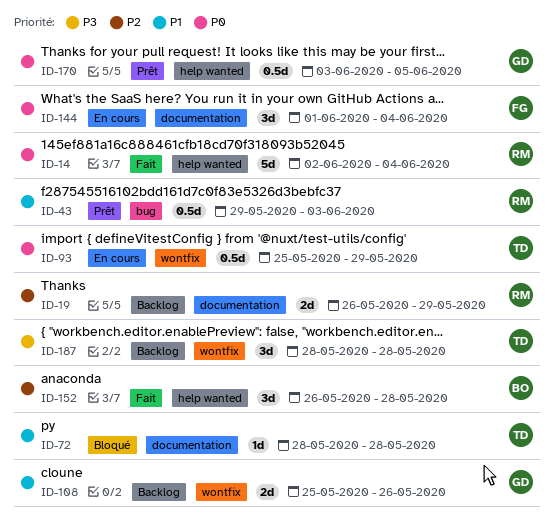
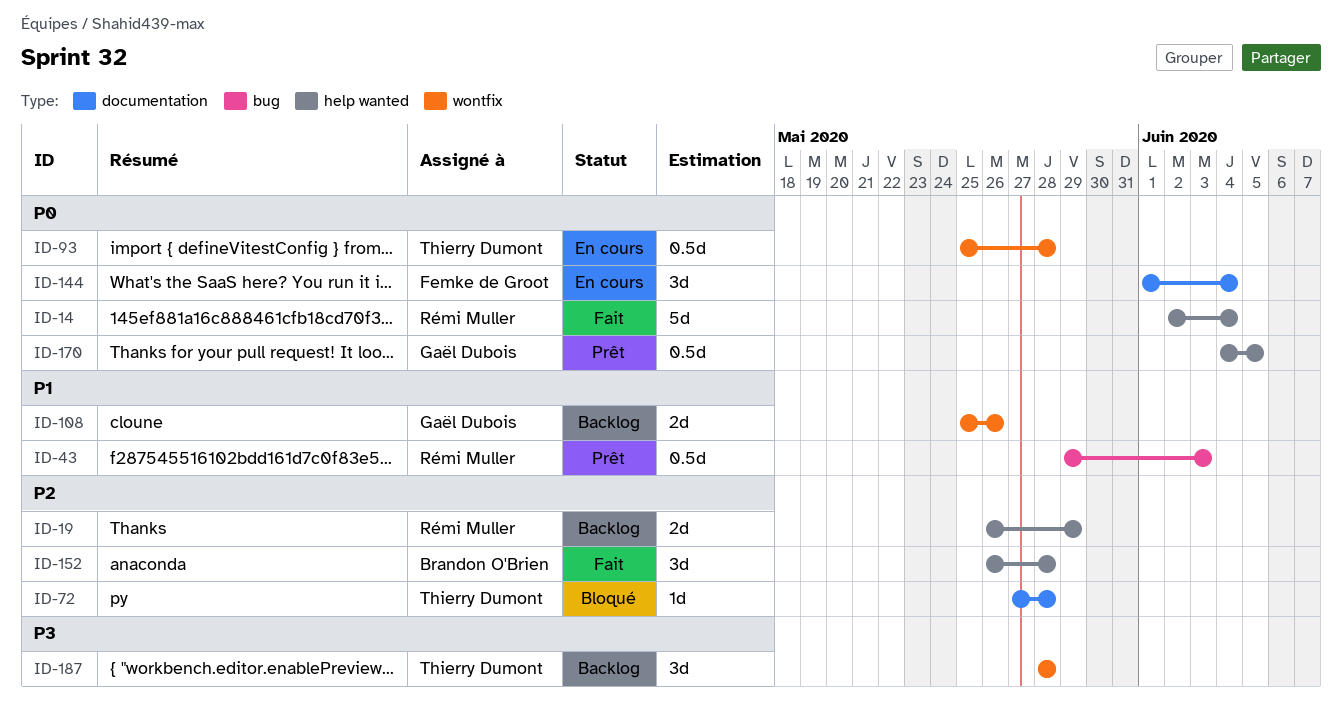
ID-19, label: documentation -> help wanted
ID-72, priority: P1 -> P2
ID-72, start: May 28 -> May 27
ID-93, due: May 29 -> May 28
ID-170, start: Jun 3 -> Jun 4

